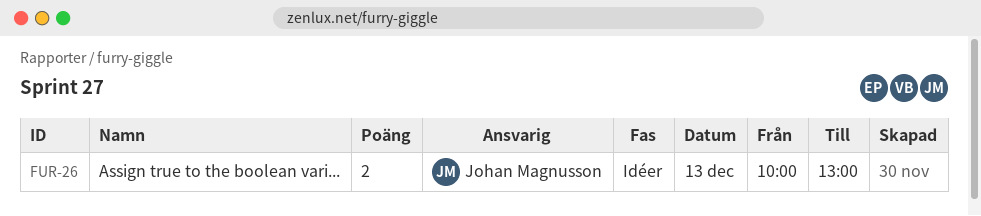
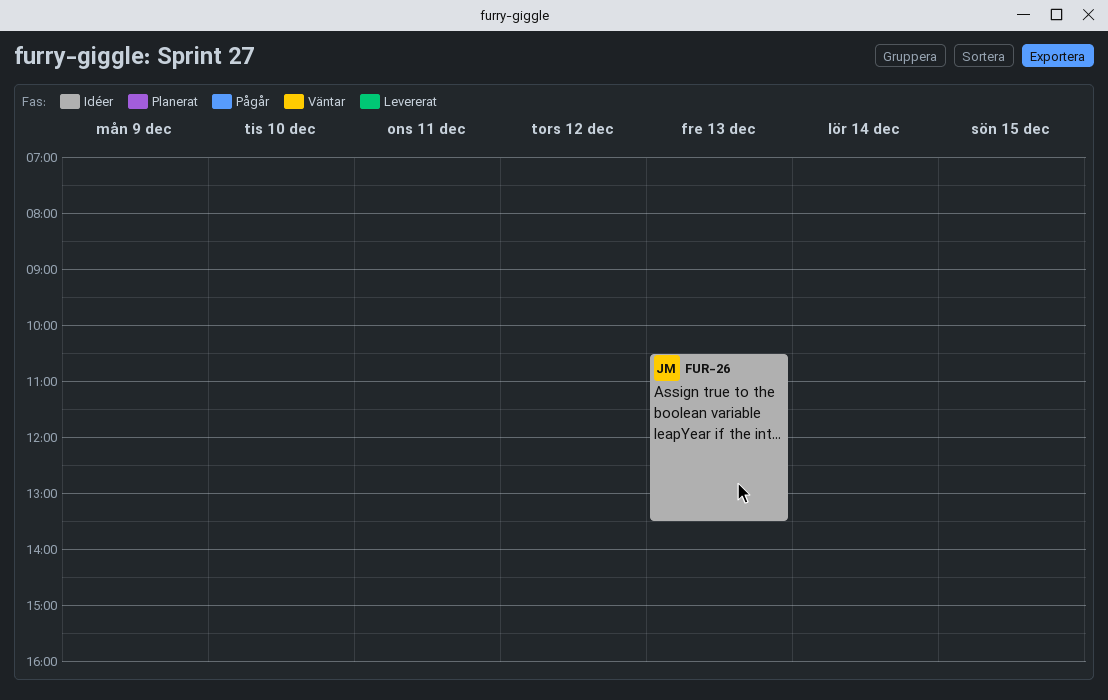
FUR-26, begins: 10:00 -> 10:30
FUR-26, ends: 13:00 -> 13:30

